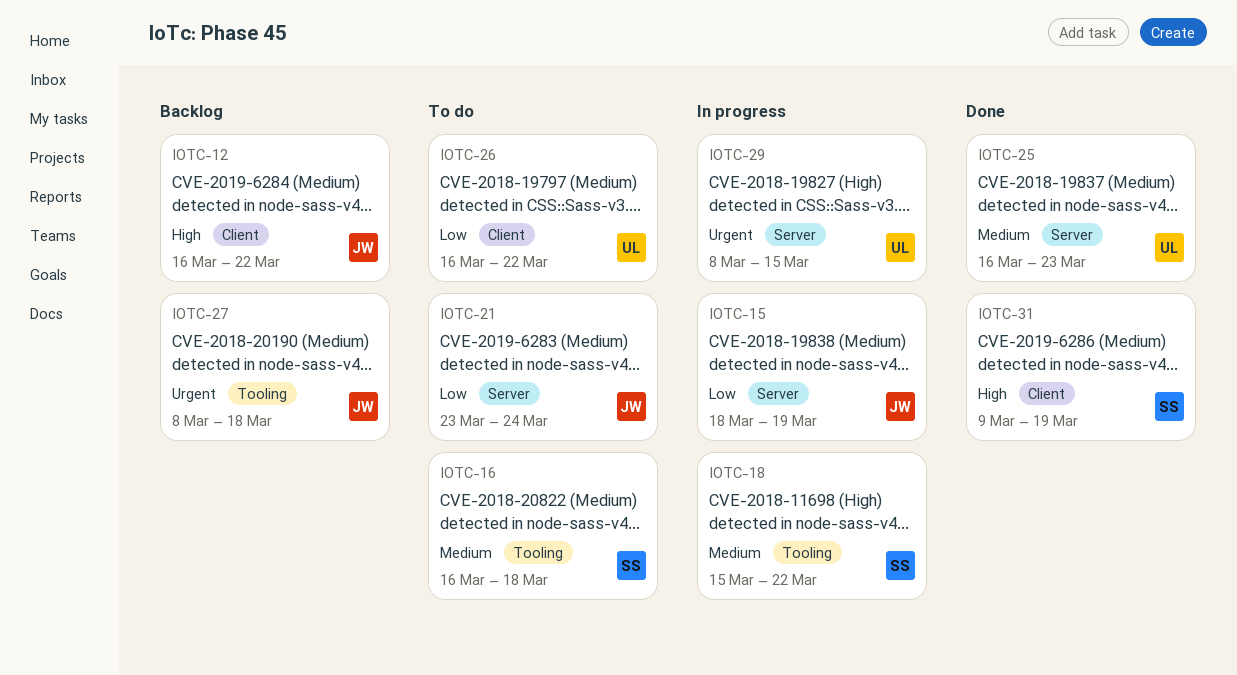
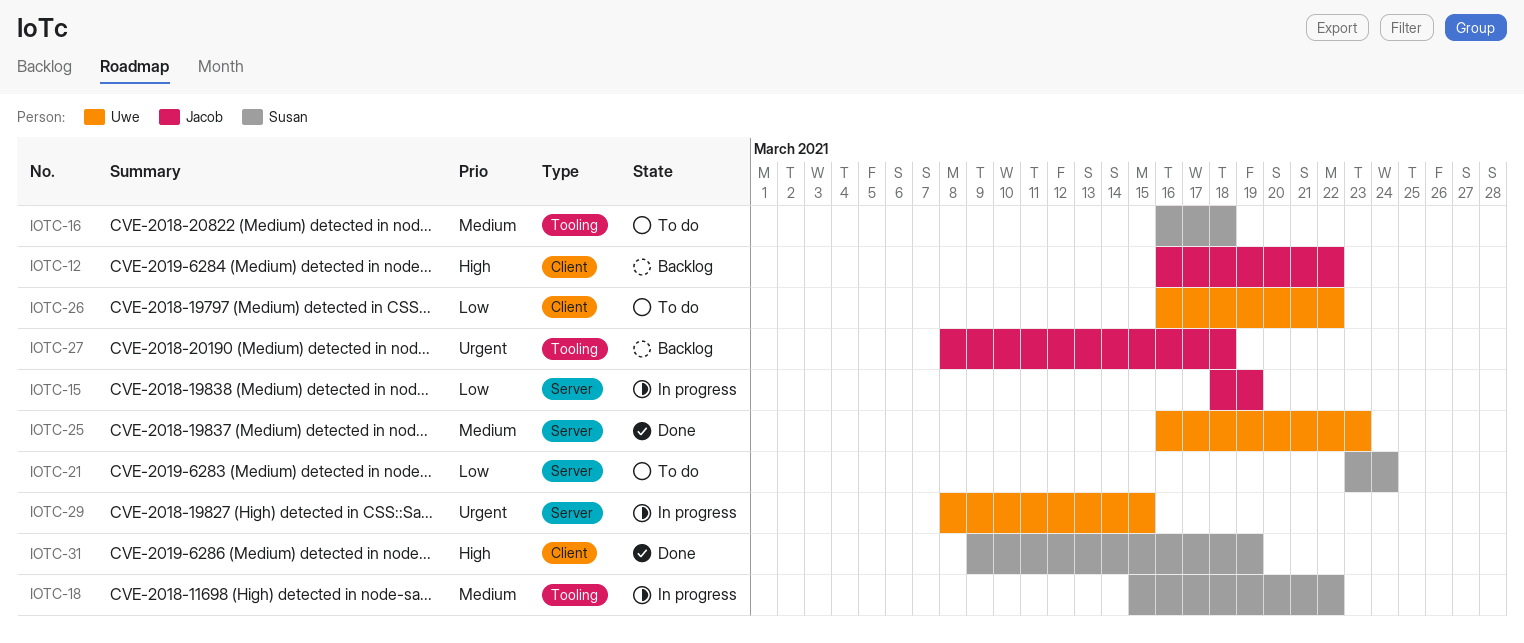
IOTC-21, owner: Jacob -> Susan

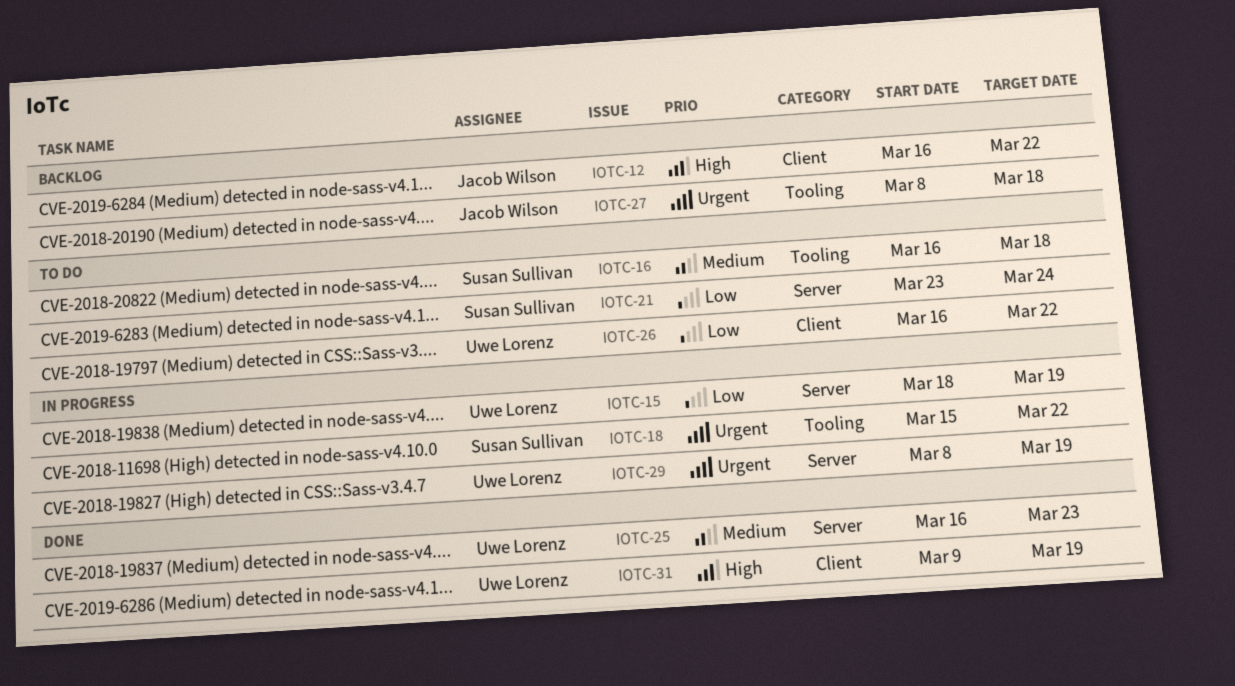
IOTC-15, owner: Jacob Wilson -> Uwe Lorenz
IOTC-18, priority: Medium -> Urgent
IOTC-29, due: Mar 15 -> Mar 19
IOTC-31, owner: Susan Sullivan -> Uwe Lorenz

